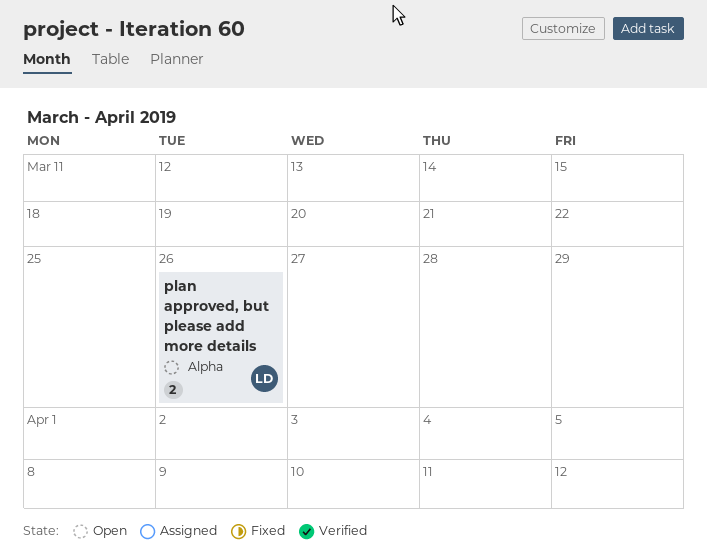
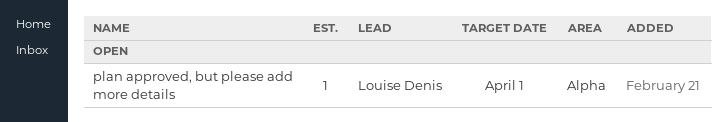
plan approved, but please add more details, estimate: 2 -> 1
plan approved, but please add more details, due: Mar 26 -> Apr 1

